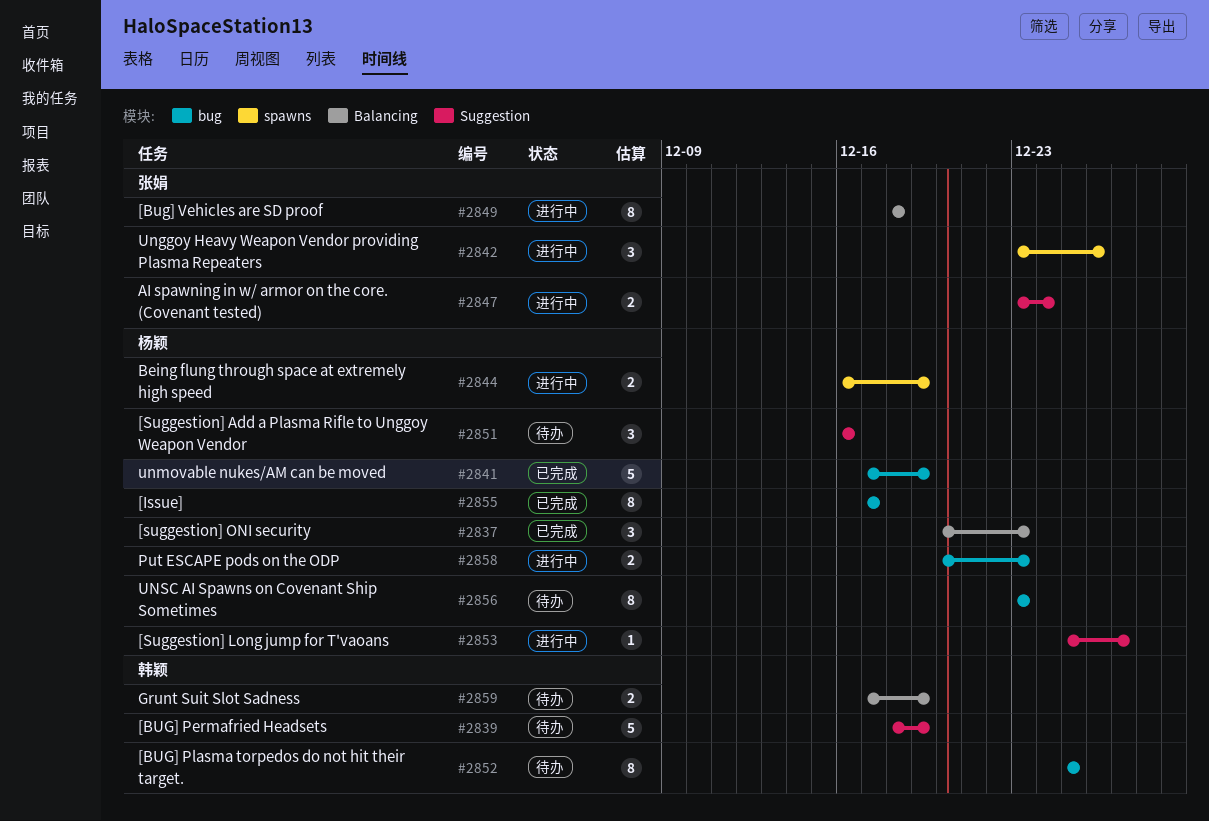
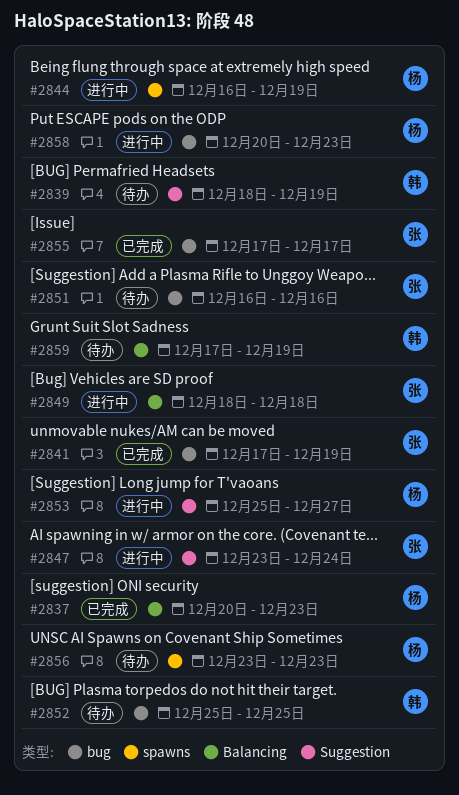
#2841, owner: 杨颖 -> 张娟
#2842: present -> none
#2851, owner: 杨颖 -> 张娟
#2851, label: Suggestion -> bug
#2855, owner: 杨颖 -> 张娟
#2856, label: bug -> spawns

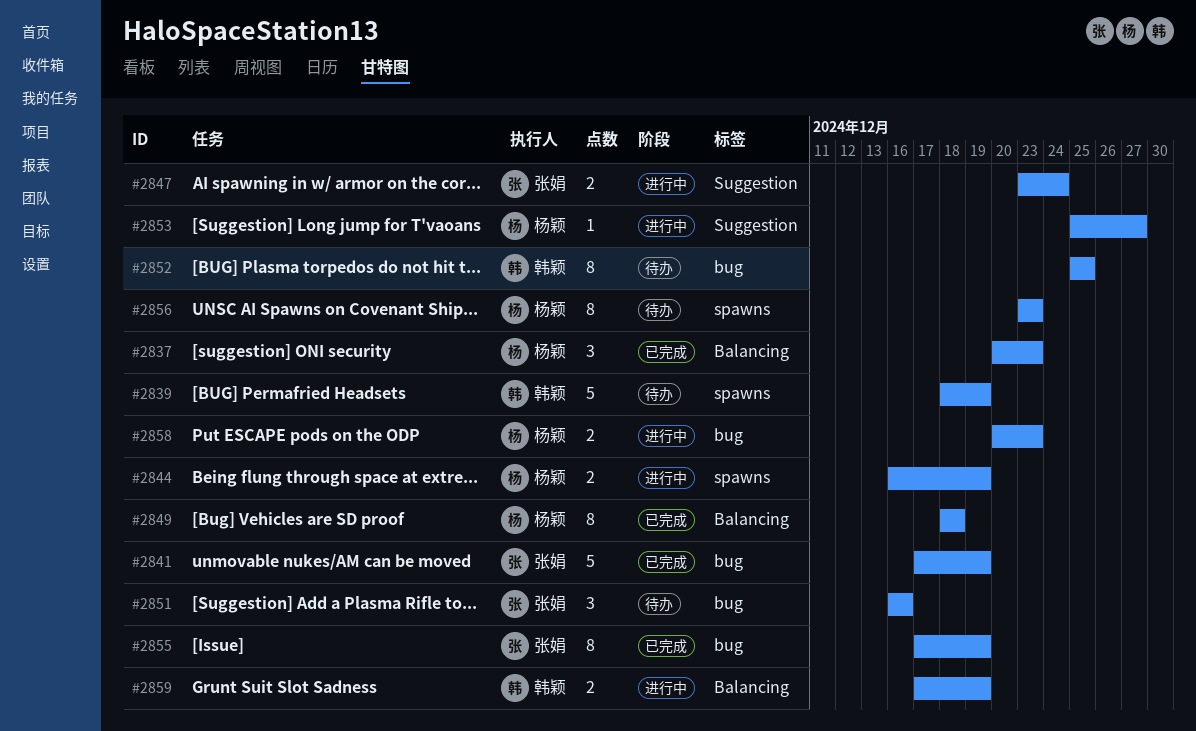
#2839, label: Suggestion -> spawns
#2849, status: 进行中 -> 已完成
#2849, owner: 张娟 -> 杨颖
#2855, due: Dec 17 -> Dec 19
#2859, status: 待办 -> 进行中

